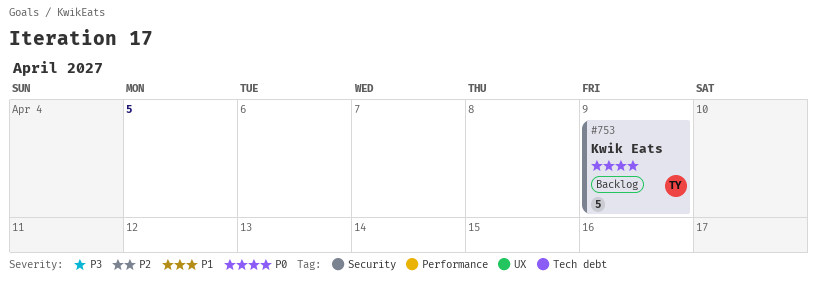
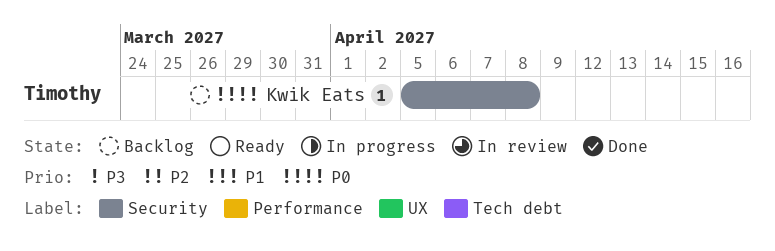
Kwik Eats, estimate: 5 -> 1
Kwik Eats, due: Apr 9 -> Apr 8

